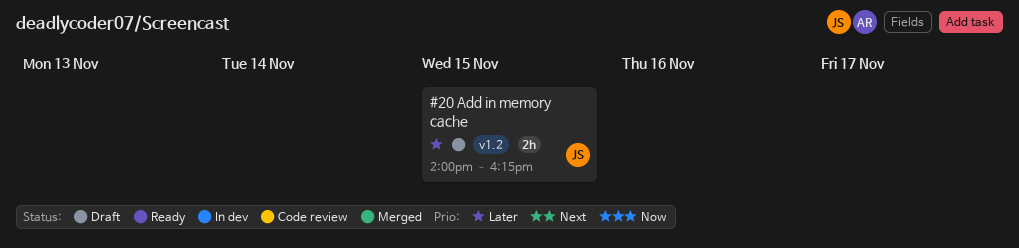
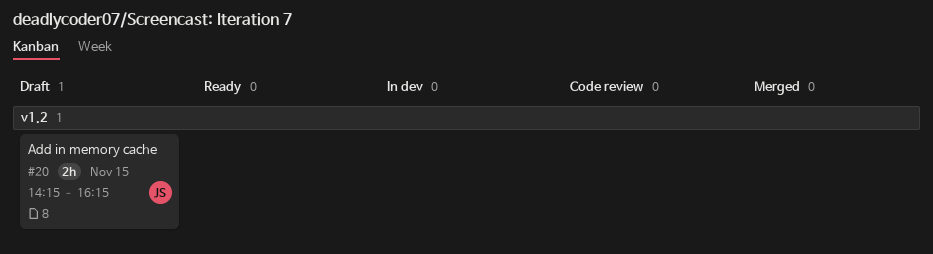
#20, begins: 14:00 -> 14:15

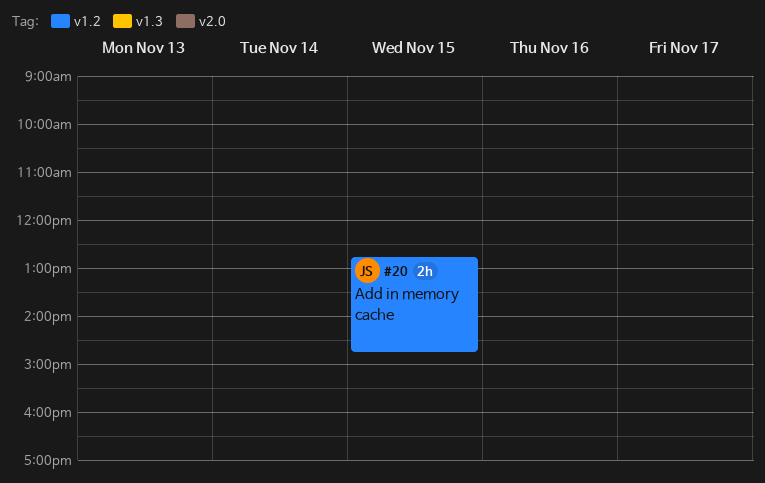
#20, begins: 14:15 -> 12:45
#20, ends: 16:15 -> 14:45

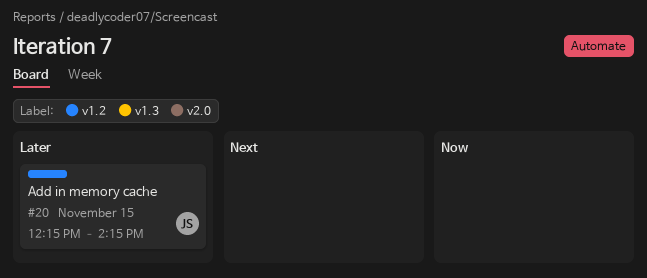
#20, begins: 12:45 -> 12:15
#20, ends: 14:45 -> 14:15

